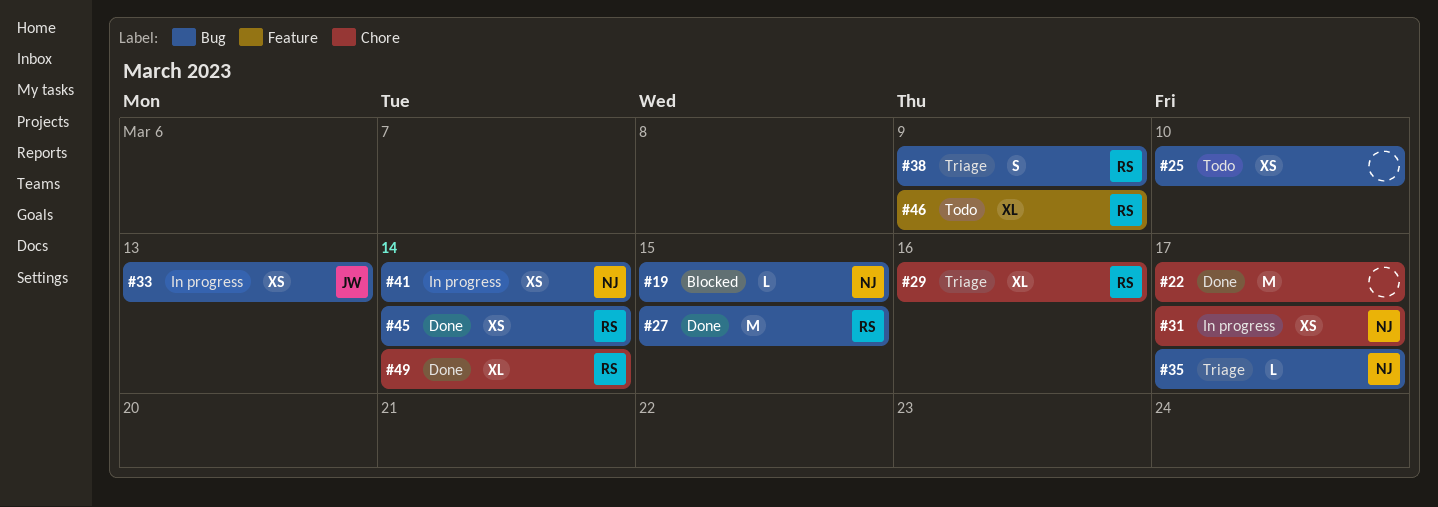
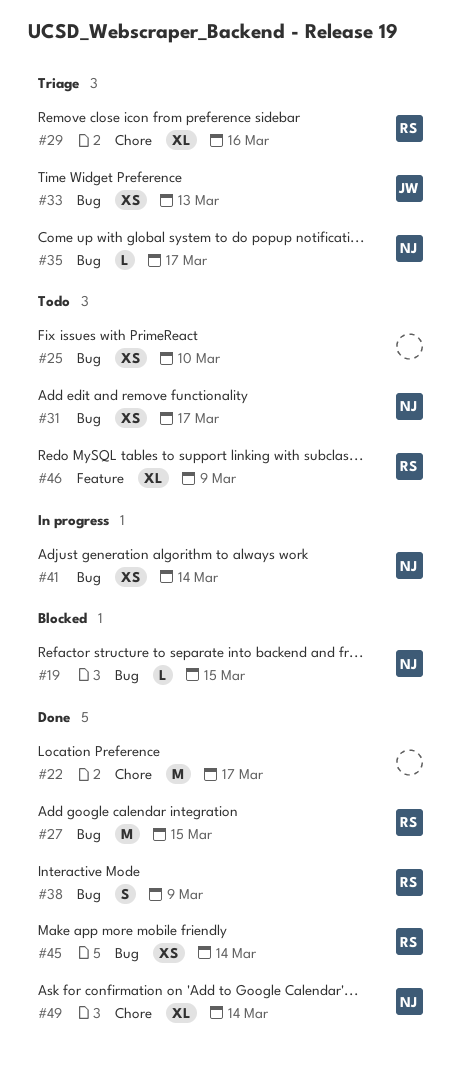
#31, status: In progress -> Todo
#31, label: Chore -> Bug
#33, status: In progress -> Triage
#38, status: Triage -> Done
#49, owner: RS -> NJ

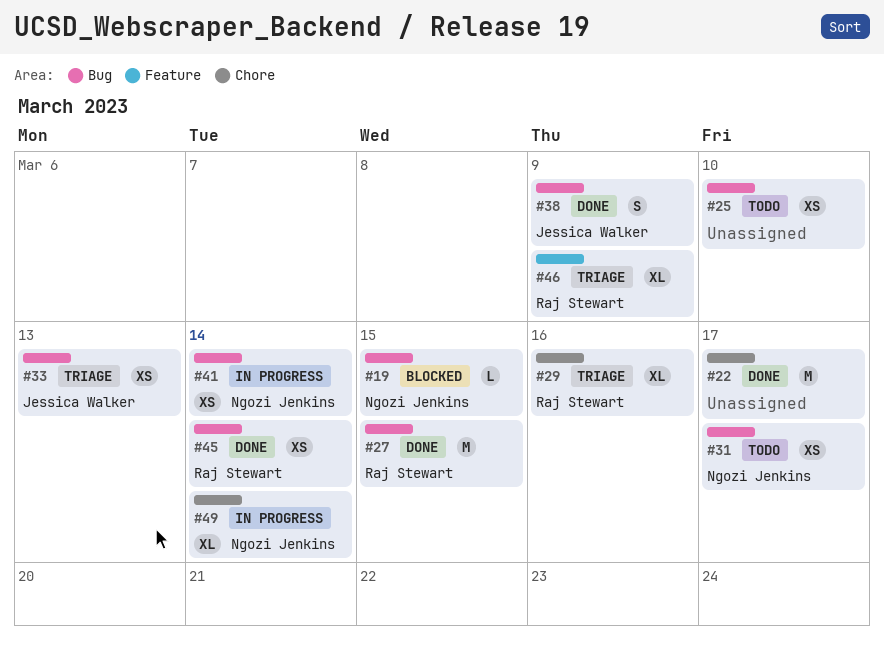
#35: present -> none
#38, owner: Raj Stewart -> Jessica Walker
#46, status: Todo -> Triage
#49, status: Done -> In progress

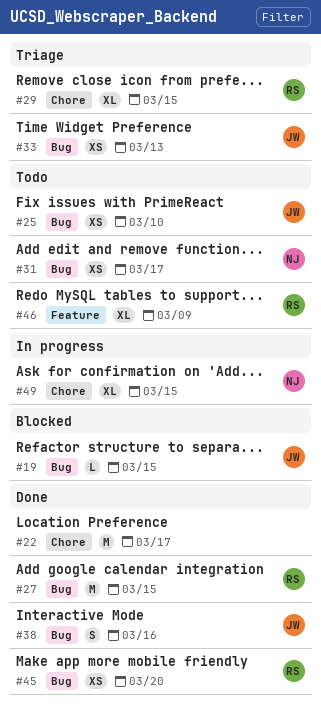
#19, owner: Ngozi Jenkins -> Jessica Walker
#25, owner: none -> Jessica Walker
#29, due: Mar 16 -> Mar 15
#38, due: Mar 9 -> Mar 16
#41: present -> none
#45, due: Mar 14 -> Mar 20
#46, status: Triage -> Todo
#49, due: Mar 14 -> Mar 15

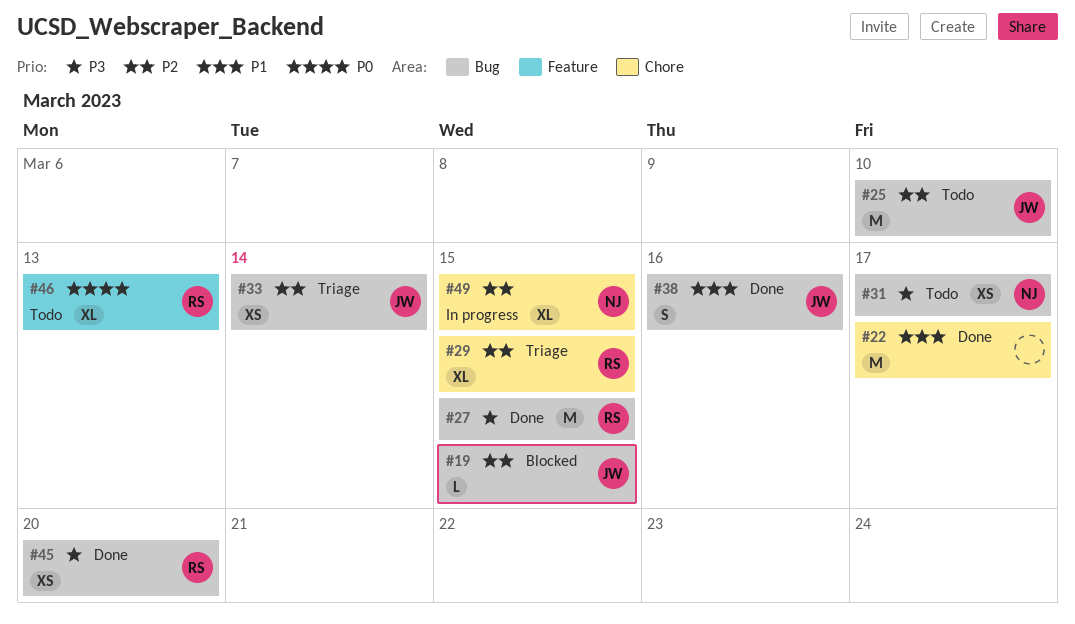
#25, estimate: XS -> M
#33, due: Mar 13 -> Mar 14
#46, due: Mar 9 -> Mar 13

